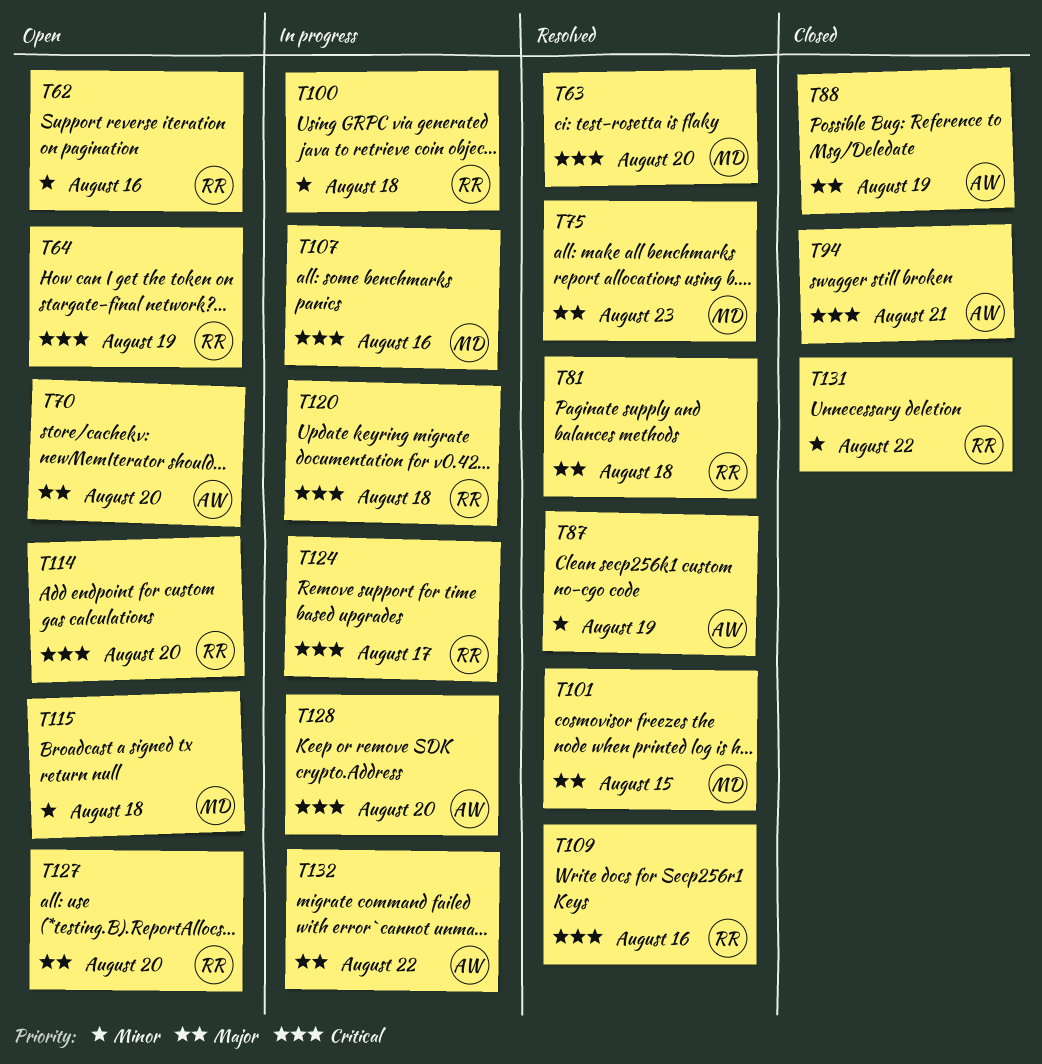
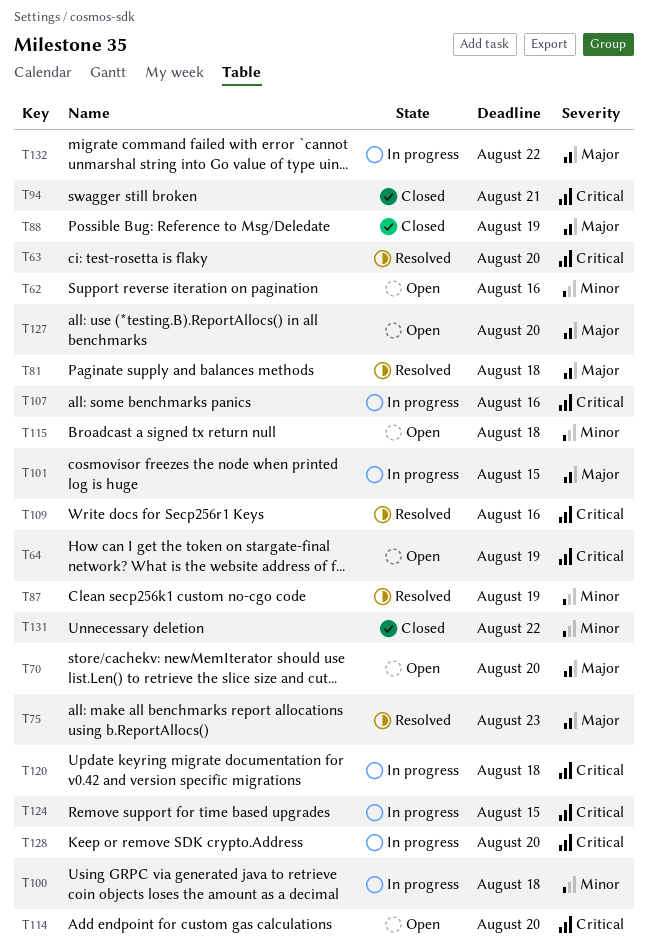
T101, status: Resolved -> In progress
T124, due: Aug 17 -> Aug 15

